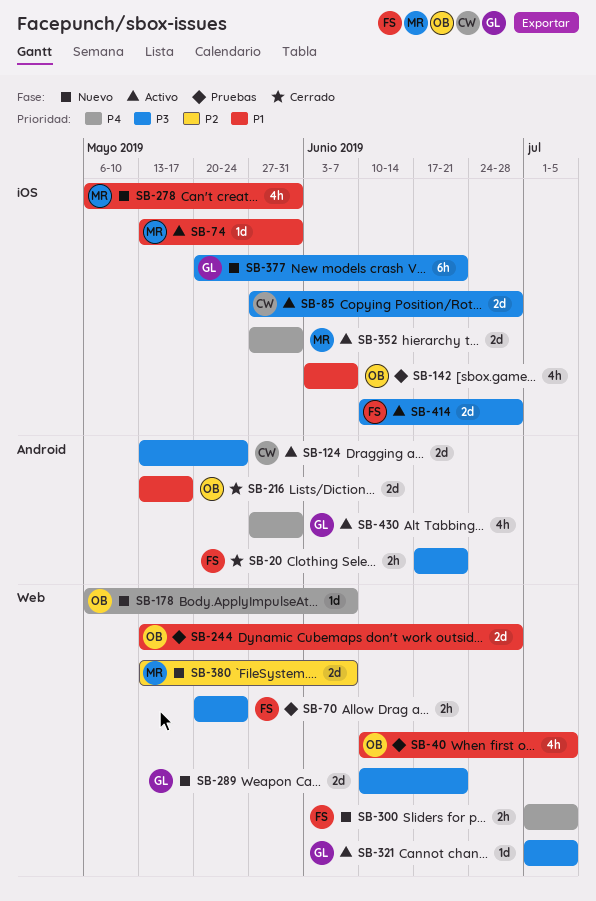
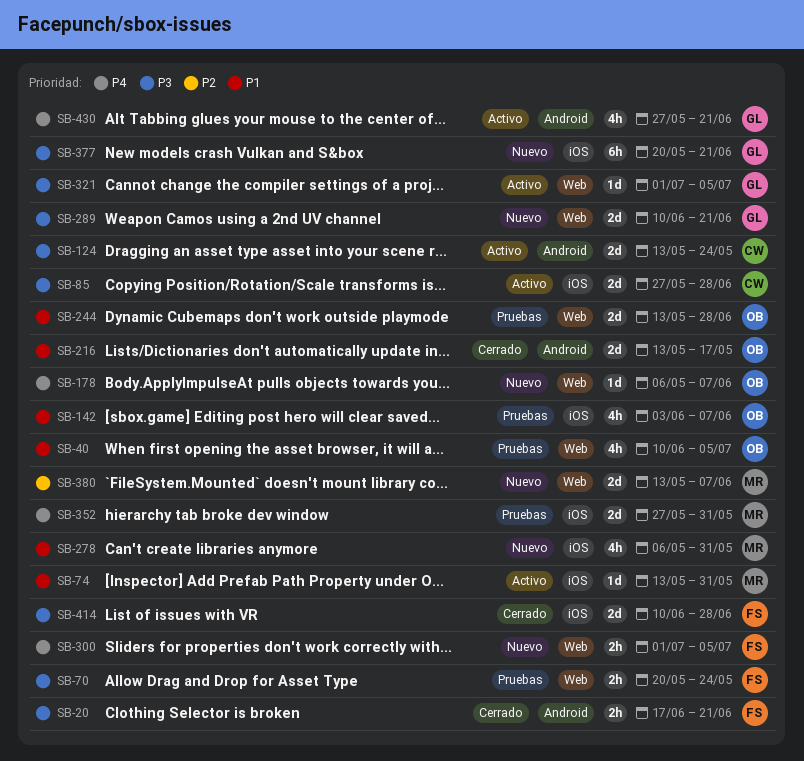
SB-352, status: Activo -> Pruebas
SB-414, status: Activo -> Cerrado
SB-430, due: May 31 -> Jun 21

